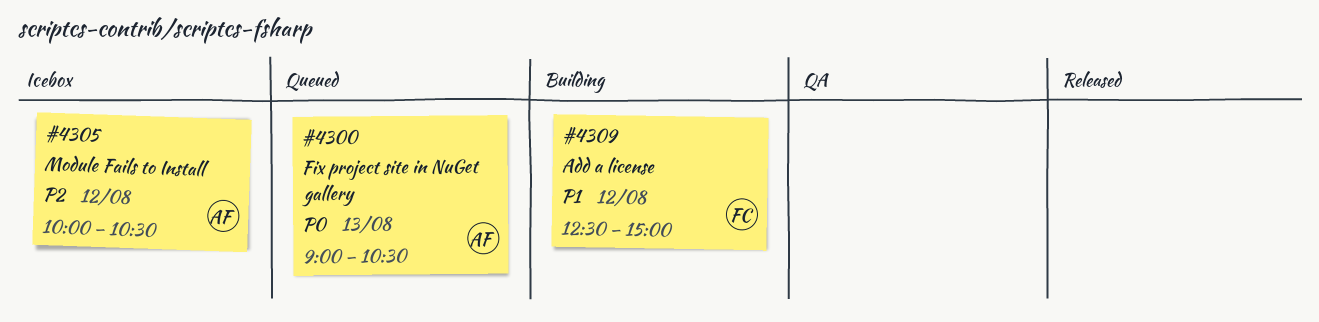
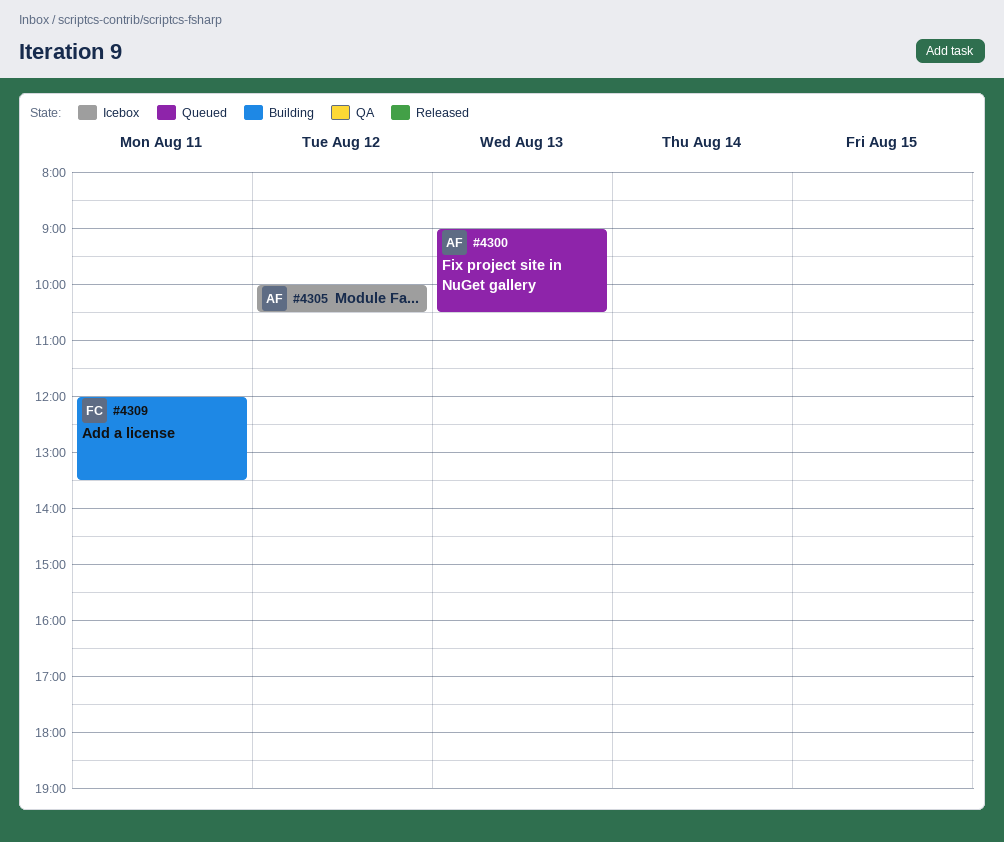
#4309, day: Aug 12 -> Aug 11
#4309, begins: 12:30 -> 12:00
#4309, ends: 15:00 -> 13:30

